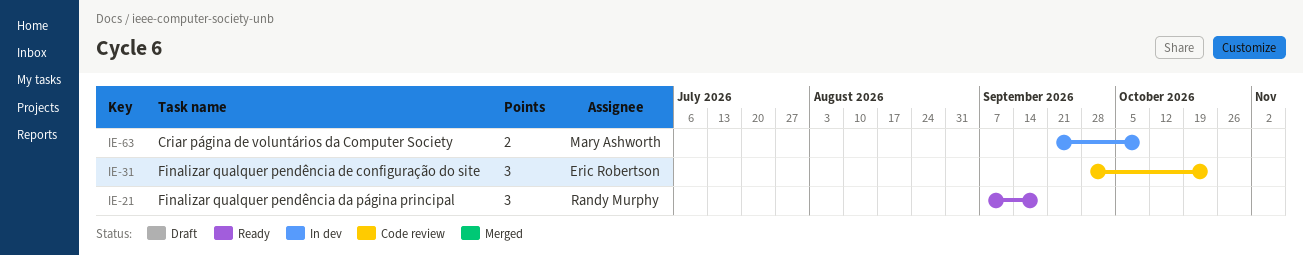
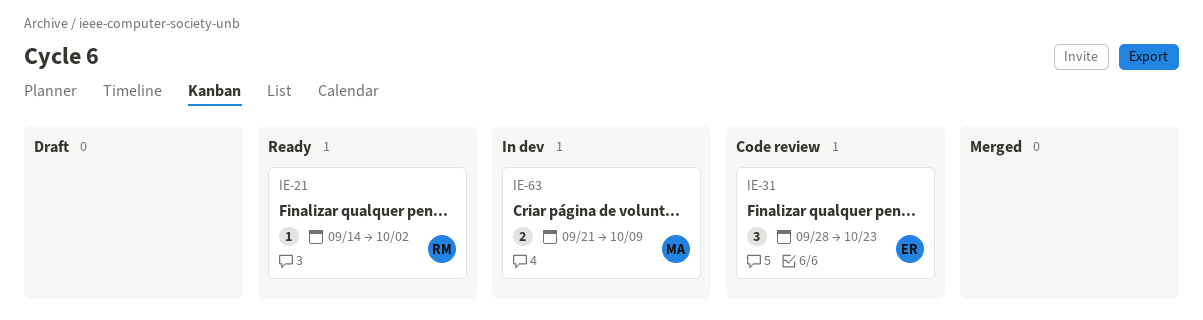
IE-21, estimate: 3 -> 1
IE-21, start: Sep 7 -> Sep 14
IE-21, due: Sep 18 -> Oct 2

